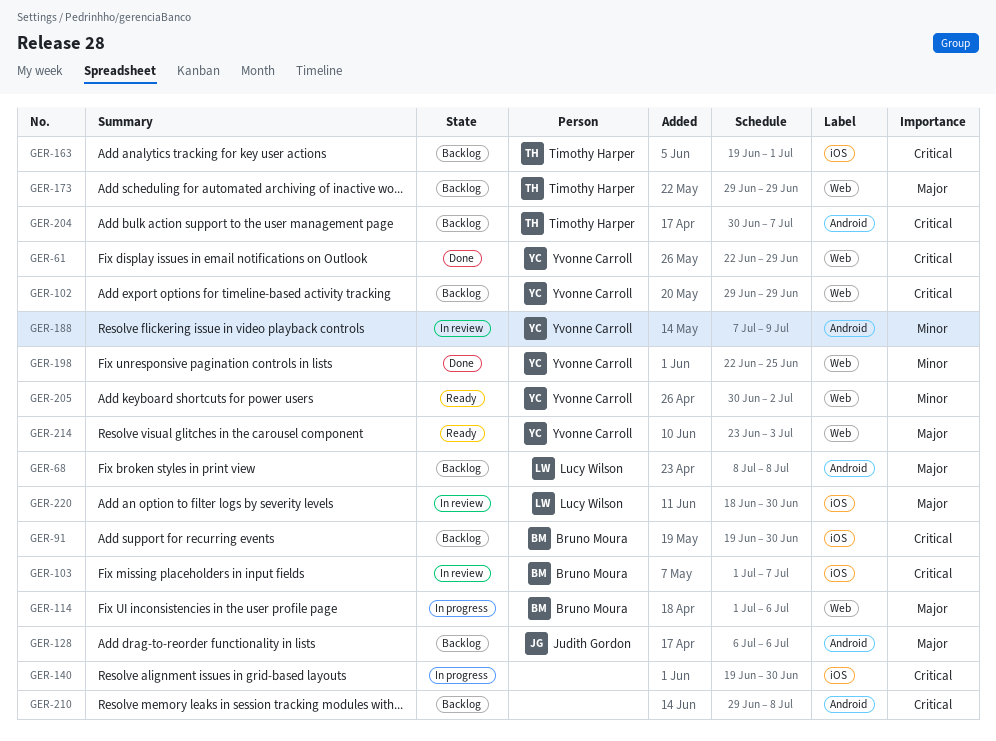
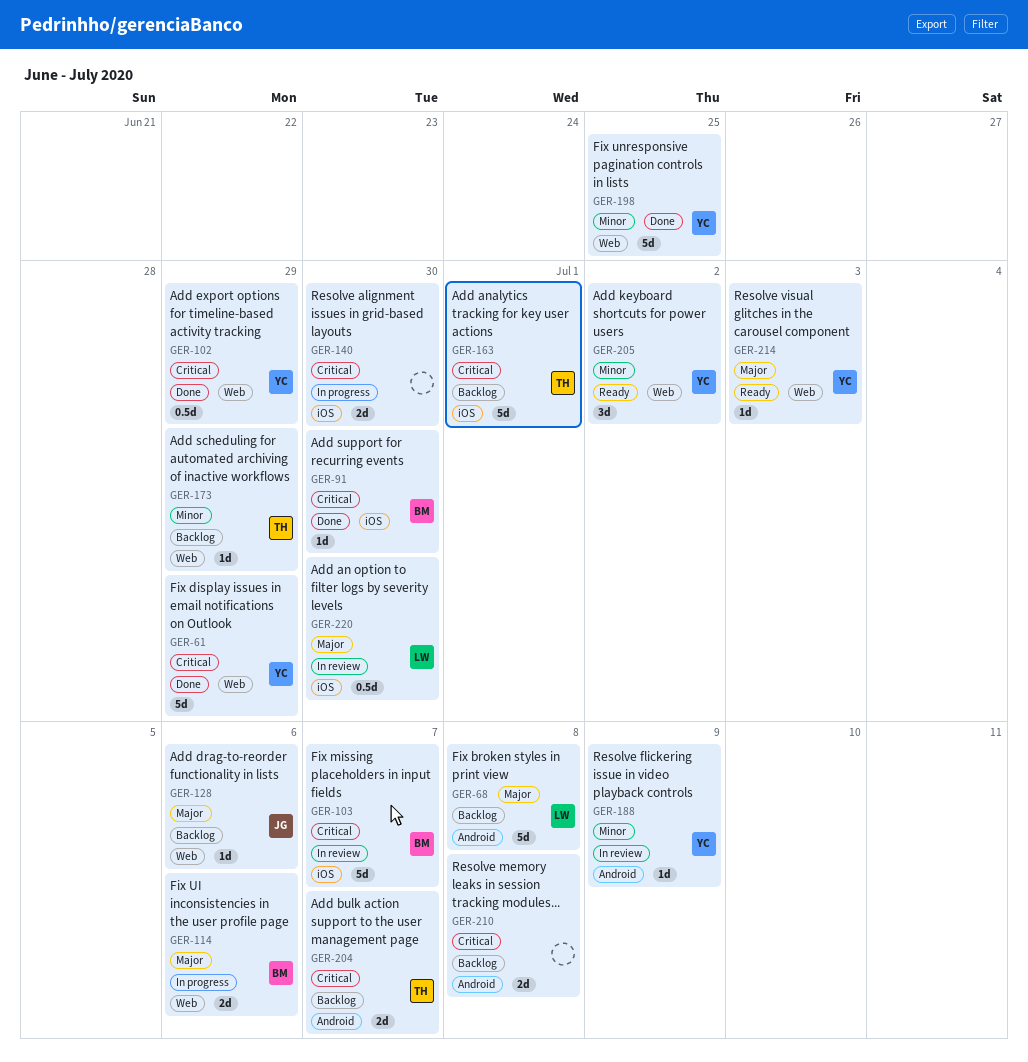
GER-91, status: Backlog -> Done
GER-102, status: Backlog -> Done
GER-128, label: Android -> Web
GER-173, priority: Major -> Minor

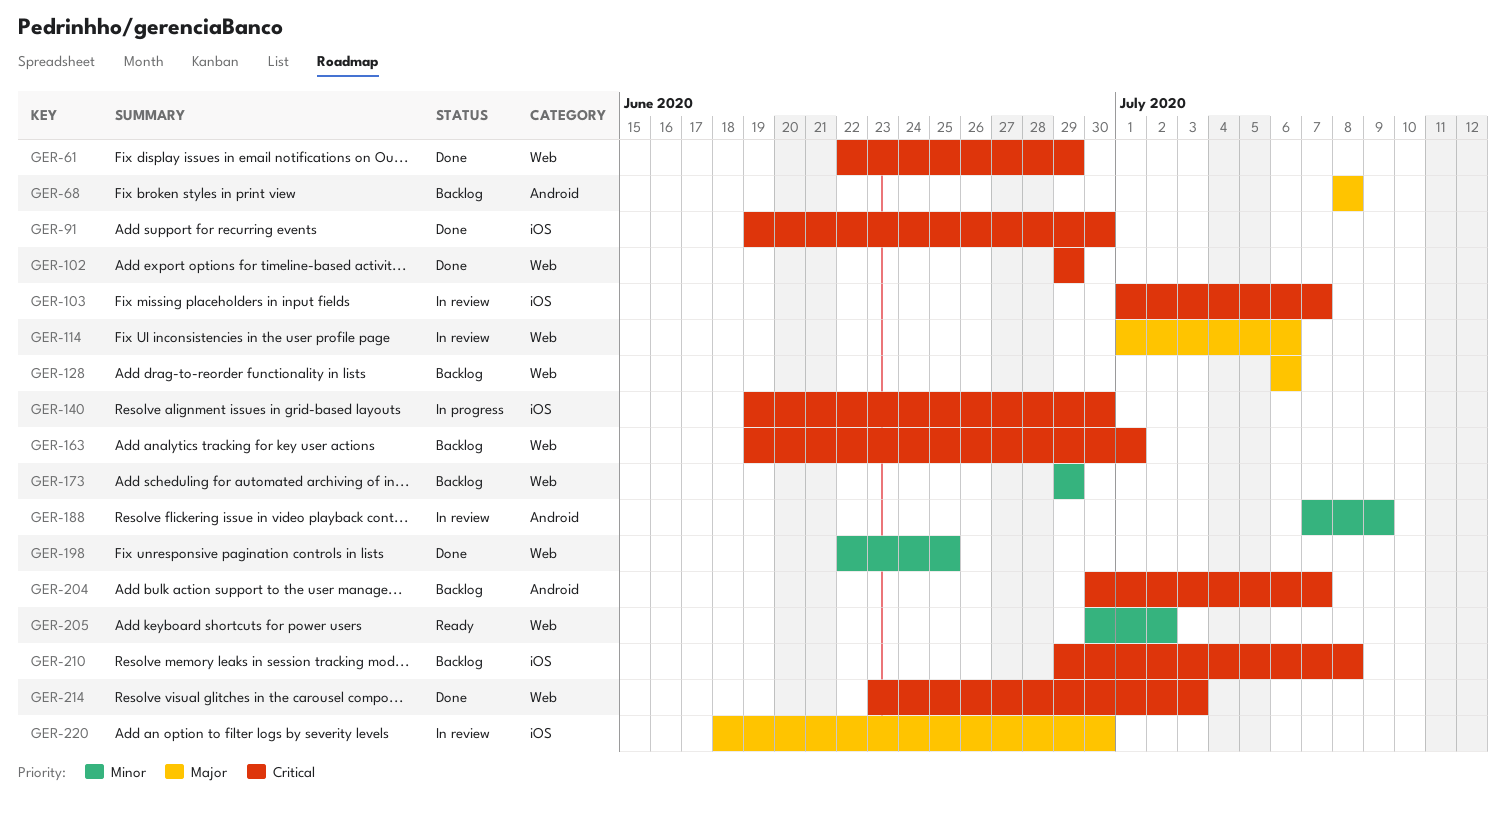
GER-114, status: In progress -> In review
GER-163, label: iOS -> Web
GER-210, label: Android -> iOS
GER-214, status: Ready -> Done
GER-214, priority: Major -> Critical

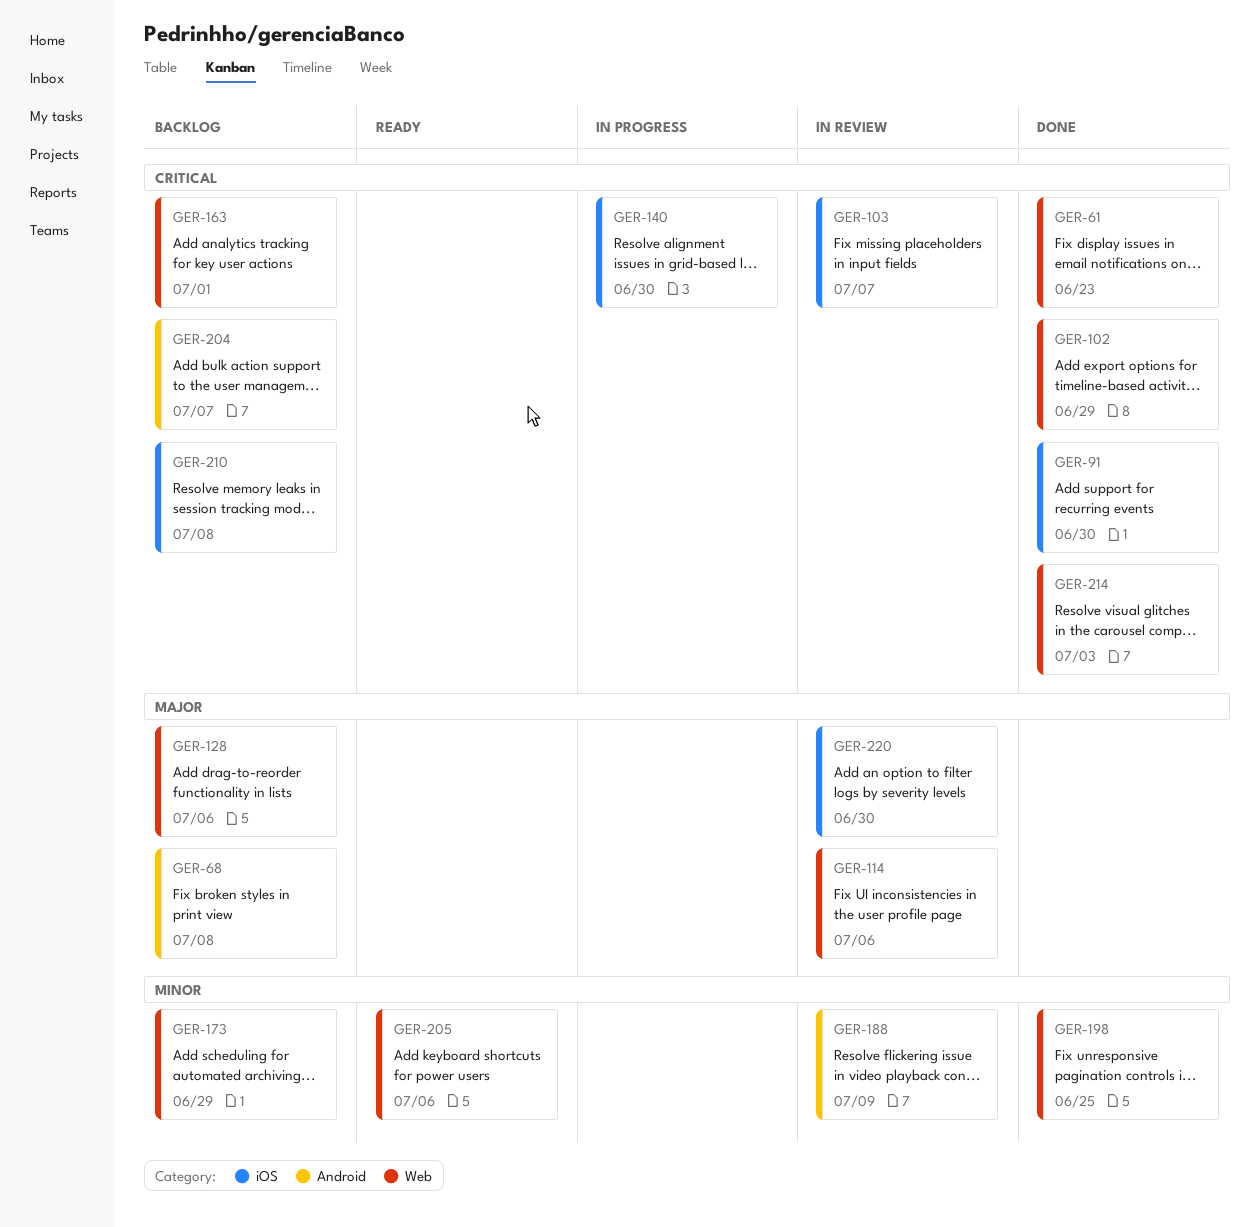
GER-61, due: Jun 29 -> Jun 23
GER-205, due: Jul 2 -> Jul 6

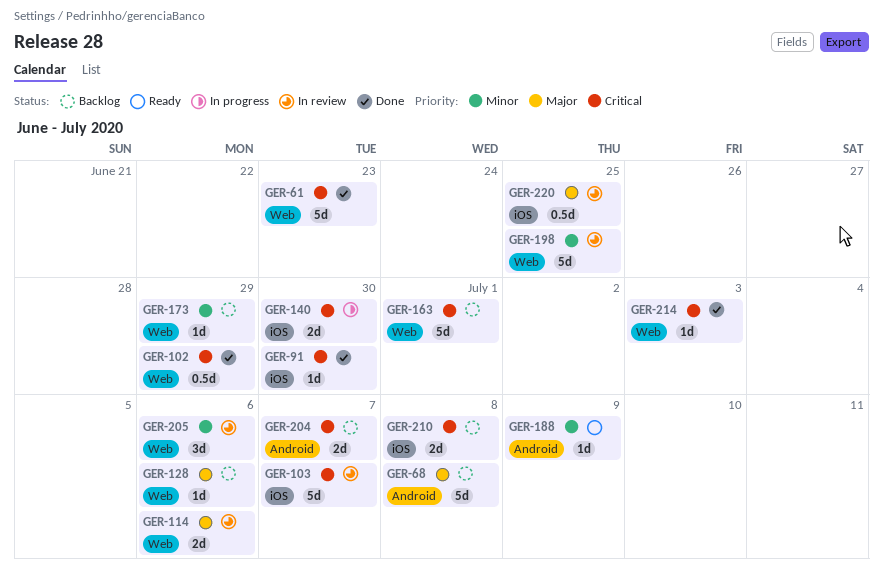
GER-188, status: In review -> Ready
GER-198, status: Done -> In review
GER-205, status: Ready -> In review
GER-220, due: Jun 30 -> Jun 25

